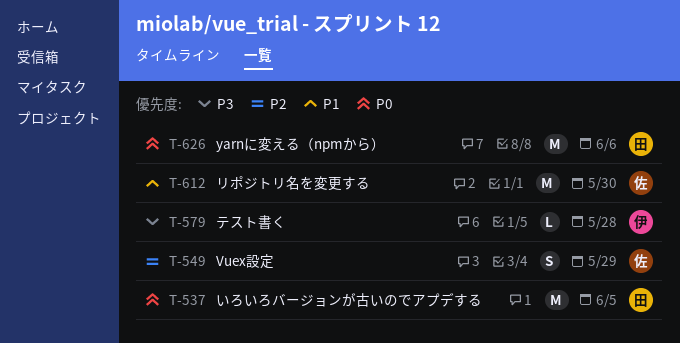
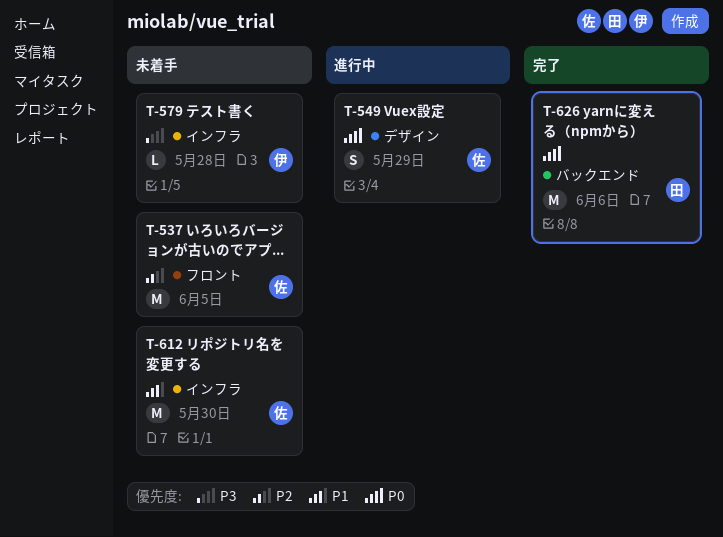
T-537, owner: 田 -> 佐
T-537, priority: P0 -> P2
T-549, priority: P2 -> P0

